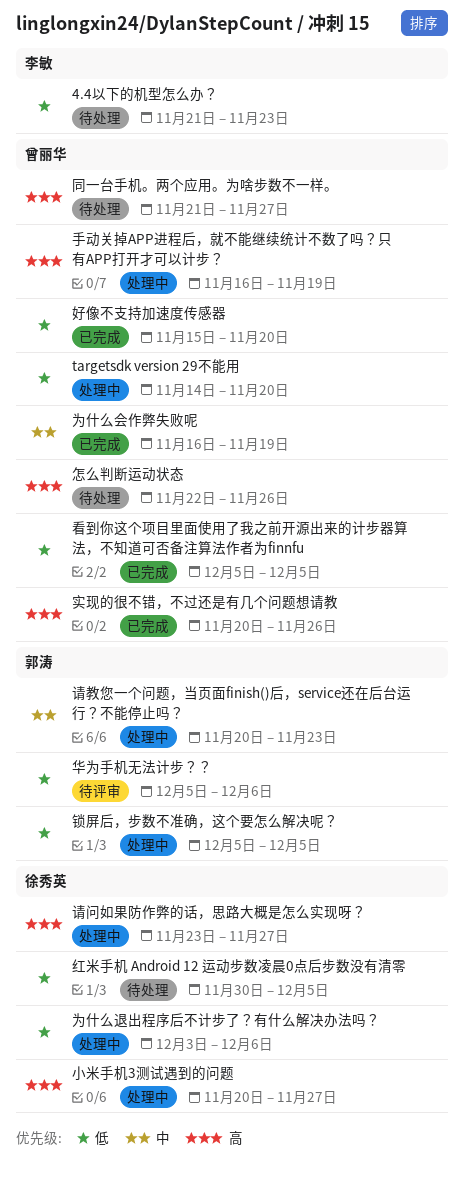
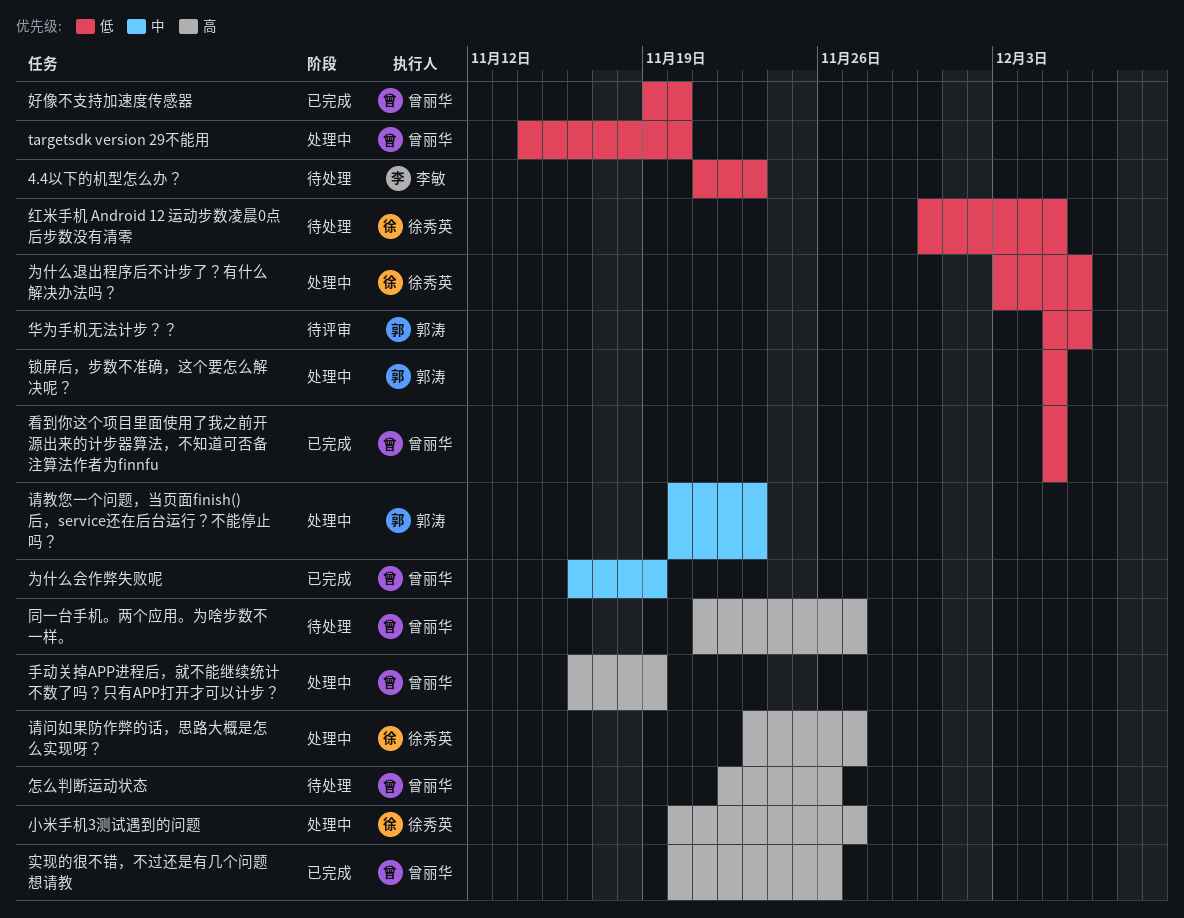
好像不支持加速度传感器, start: Nov 15 -> Nov 19

